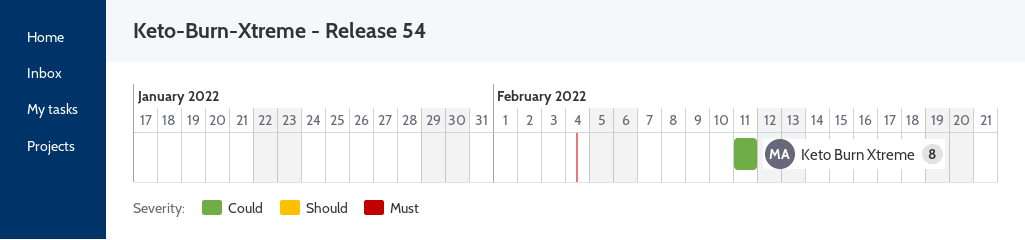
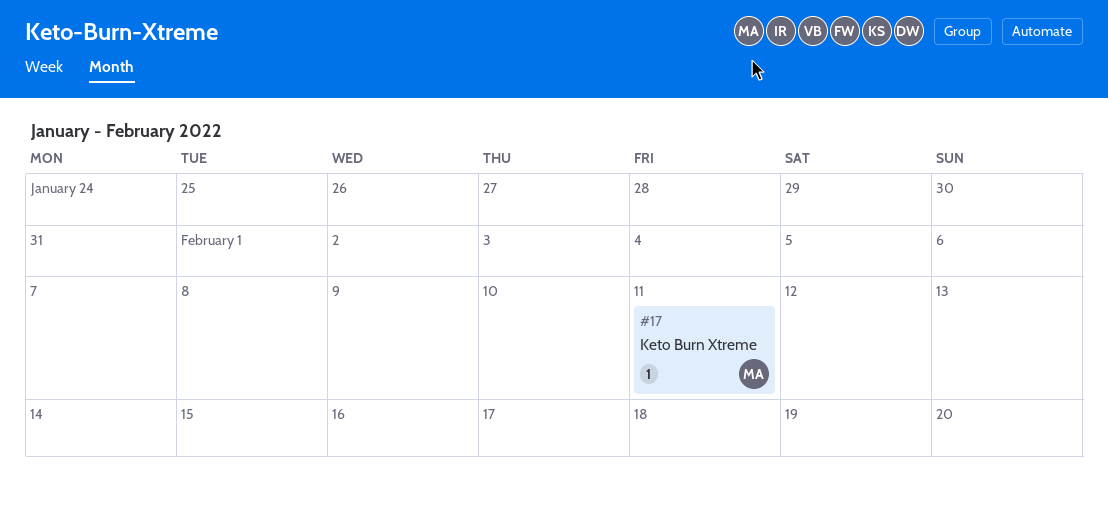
Keto Burn Xtreme, estimate: 8 -> 1

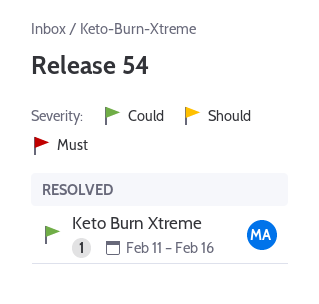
Keto Burn Xtreme, due: Feb 11 -> Feb 16

